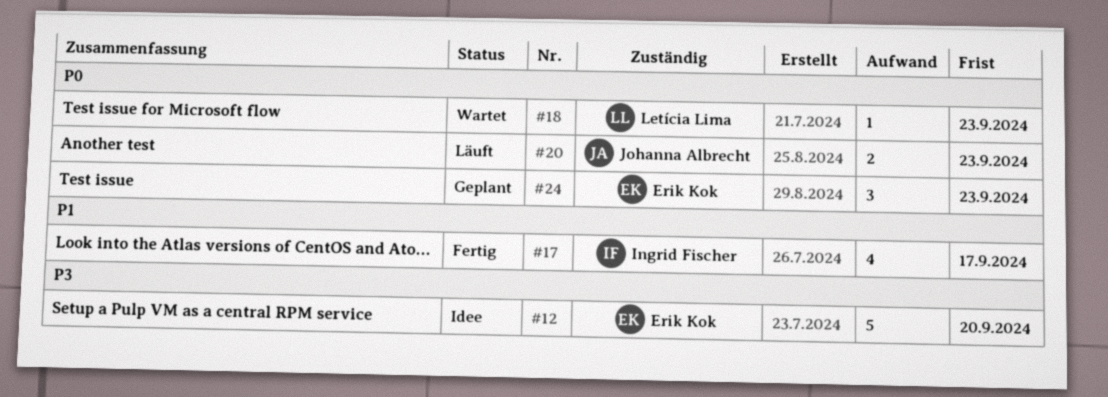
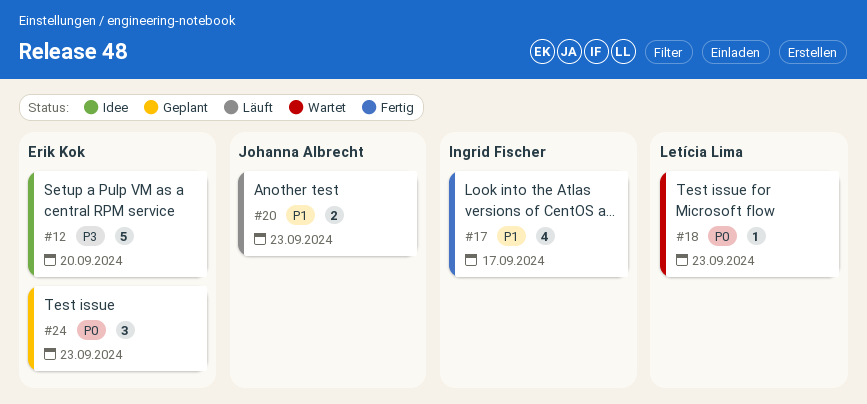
#20, priority: P0 -> P1

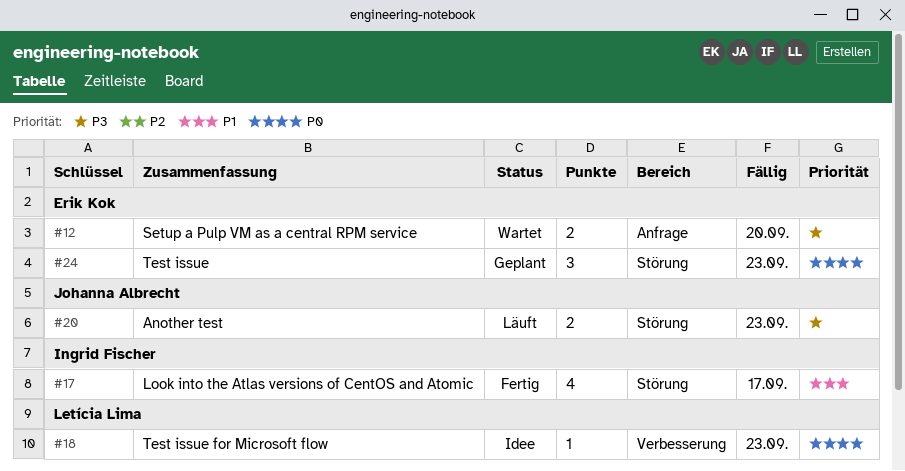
#12, status: Idee -> Wartet
#12, estimate: 5 -> 2
#18, status: Wartet -> Idee
#20, priority: P1 -> P3

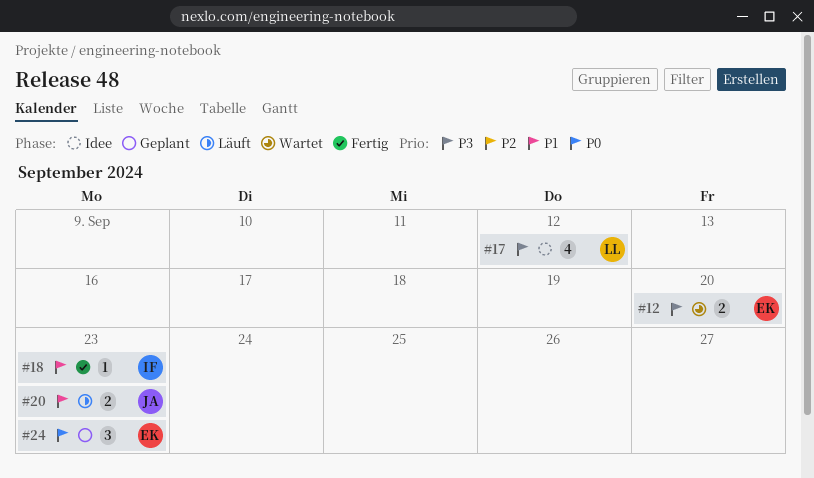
#17, status: Fertig -> Idee
#17, owner: Ingrid Fischer -> Letícia Lima
#17, priority: P1 -> P3
#17, due: Sep 17 -> Sep 12
#18, status: Idee -> Fertig
#18, owner: Letícia Lima -> Ingrid Fischer
#18, priority: P0 -> P1
#20, priority: P3 -> P1

